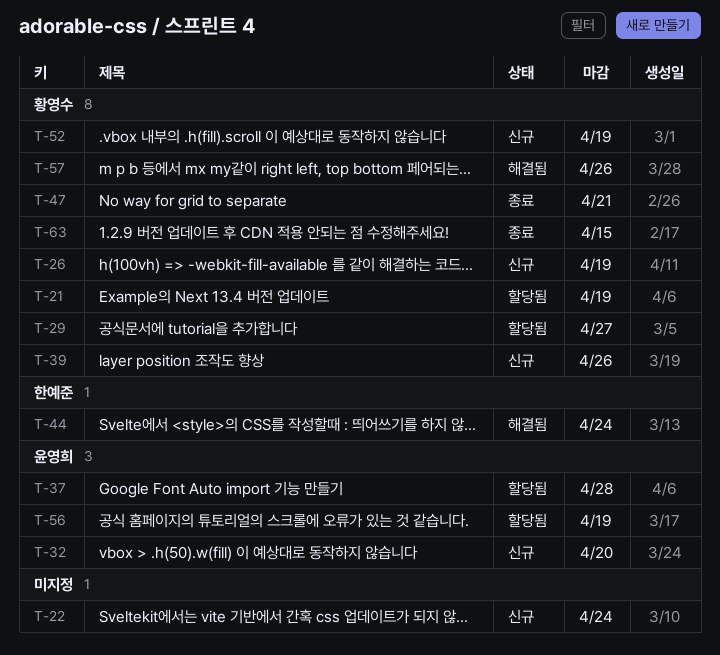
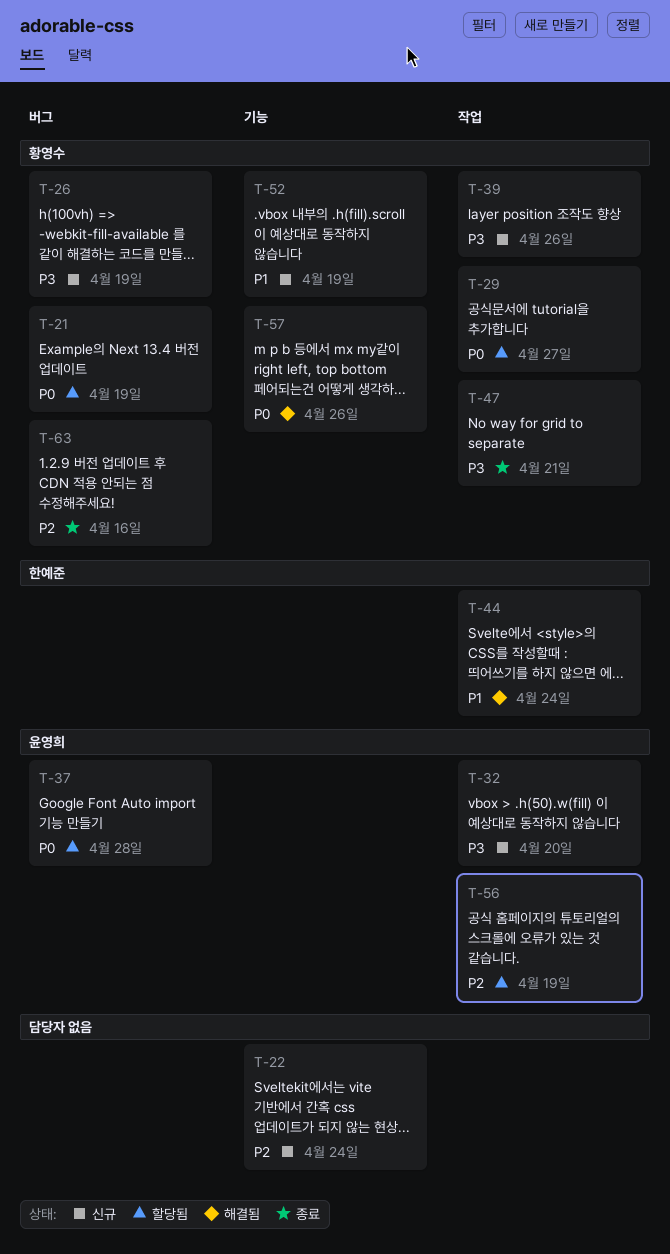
T-63, due: Apr 15 -> Apr 16

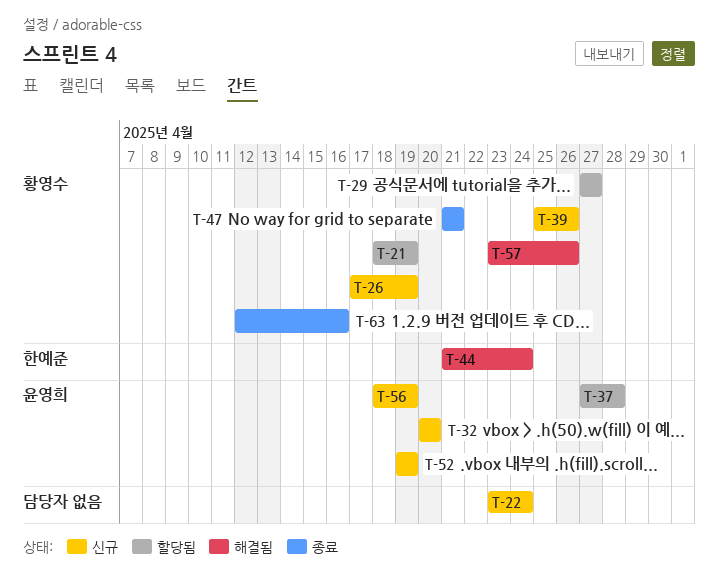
T-52, owner: 황영수 -> 윤영희
T-56, status: 할당됨 -> 신규

